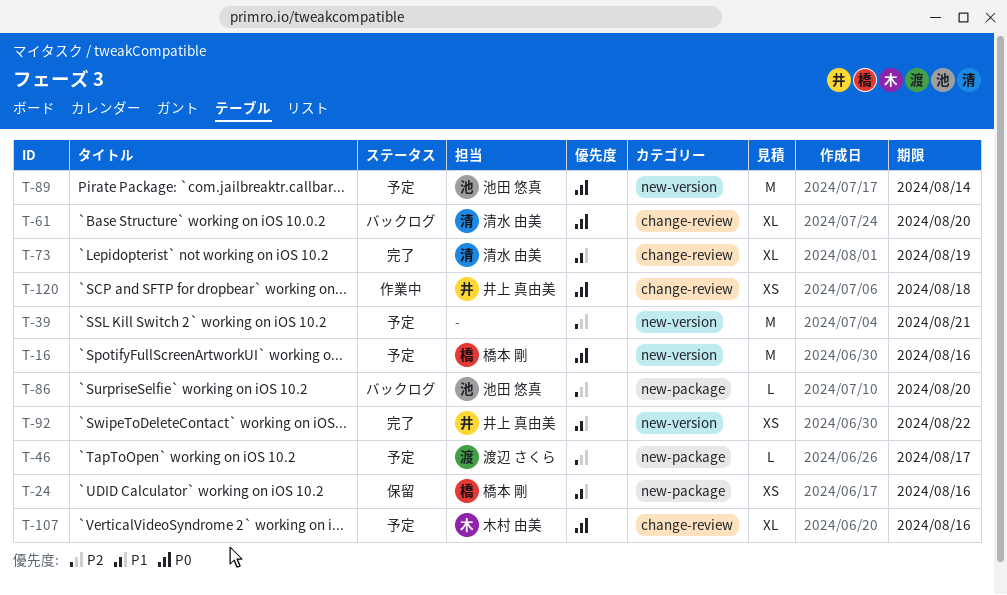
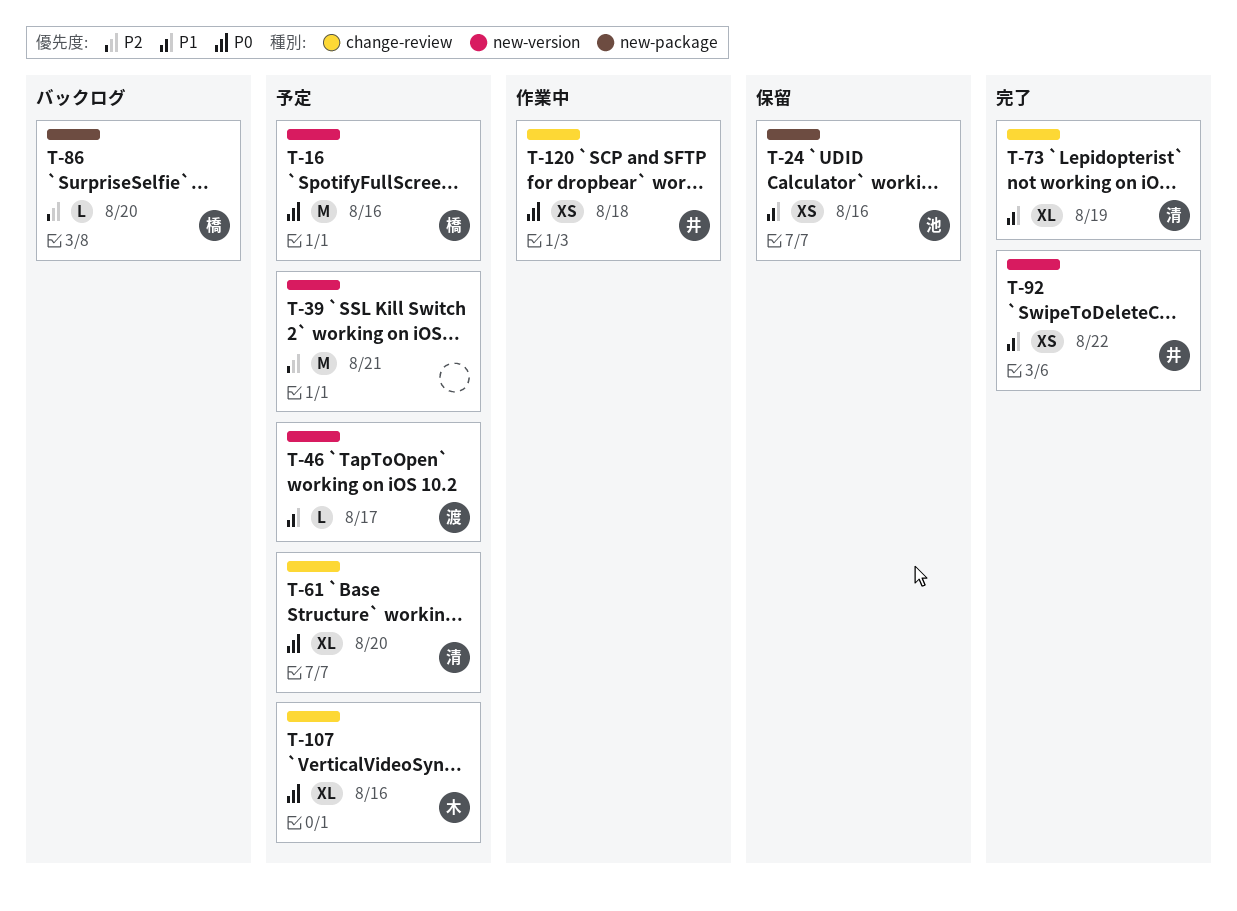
T-24, owner: 橋本 剛 -> 池田 悠真
T-46, priority: P2 -> P1
T-46, label: new-package -> new-version
T-61, status: バックログ -> 予定
T-86, owner: 池田 悠真 -> 橋本 剛
T-89: present -> none

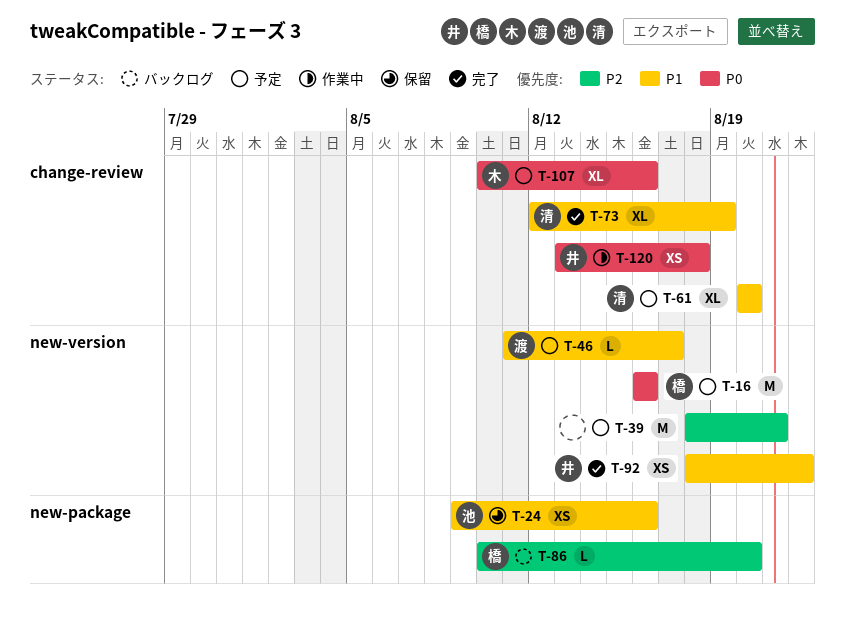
T-61, priority: P0 -> P1

